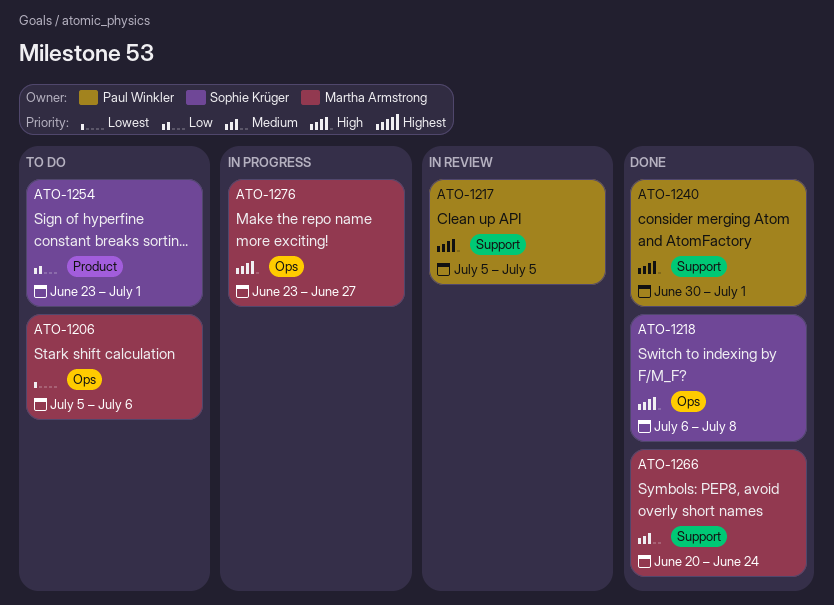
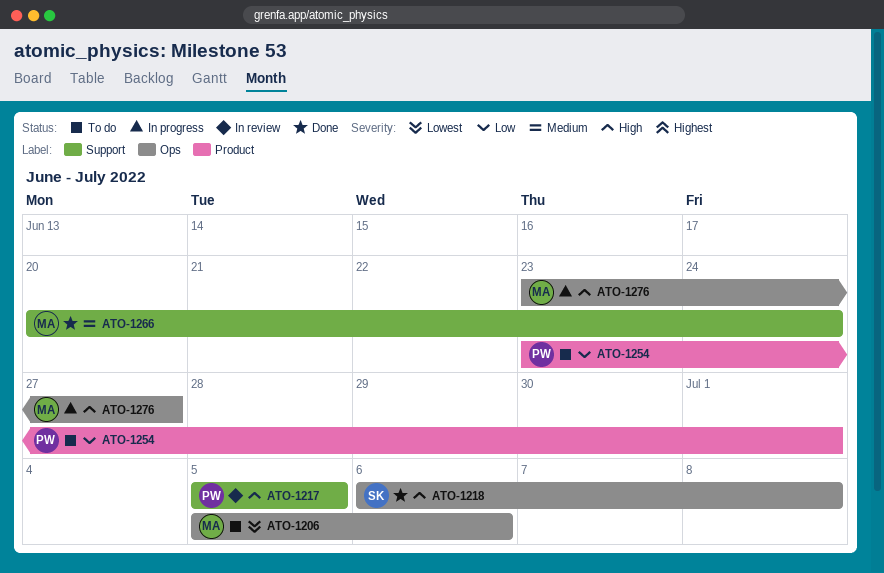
ATO-1240: present -> none
ATO-1254, owner: Sophie Krüger -> Paul Winkler

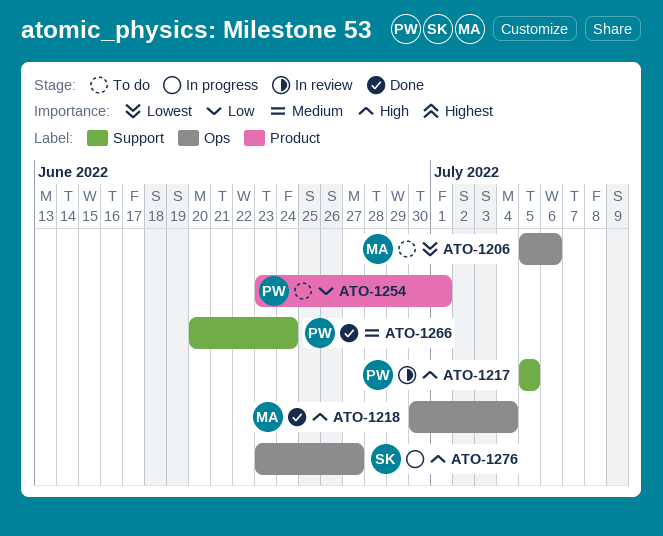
ATO-1218, owner: SK -> MA
ATO-1218, start: Jul 6 -> Jun 30
ATO-1218, due: Jul 8 -> Jul 4
ATO-1266, owner: MA -> PW
ATO-1276, owner: MA -> SK

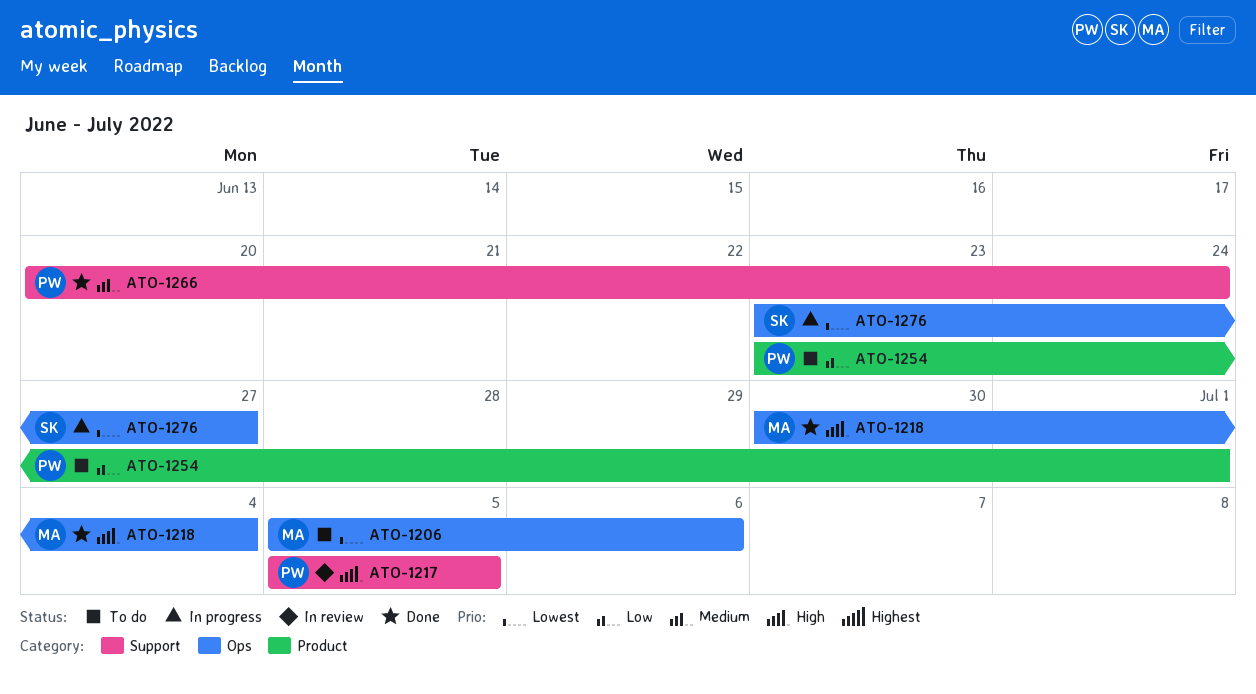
ATO-1276, priority: High -> Lowest

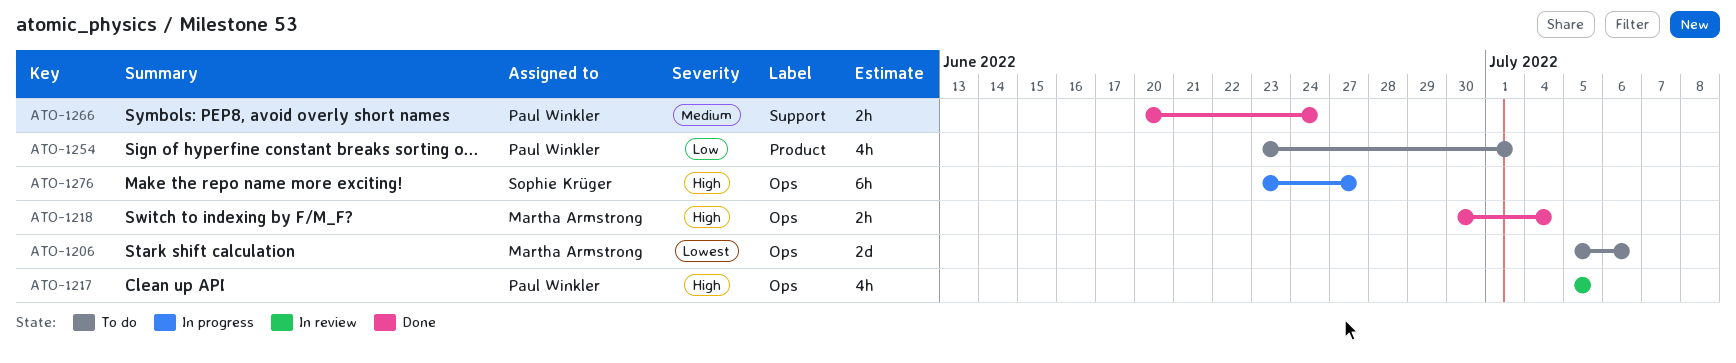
ATO-1217, label: Support -> Ops
ATO-1276, priority: Lowest -> High

